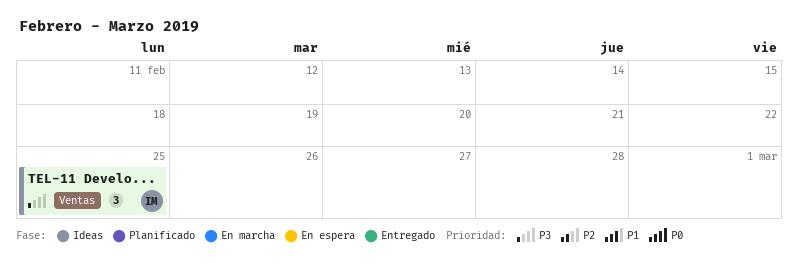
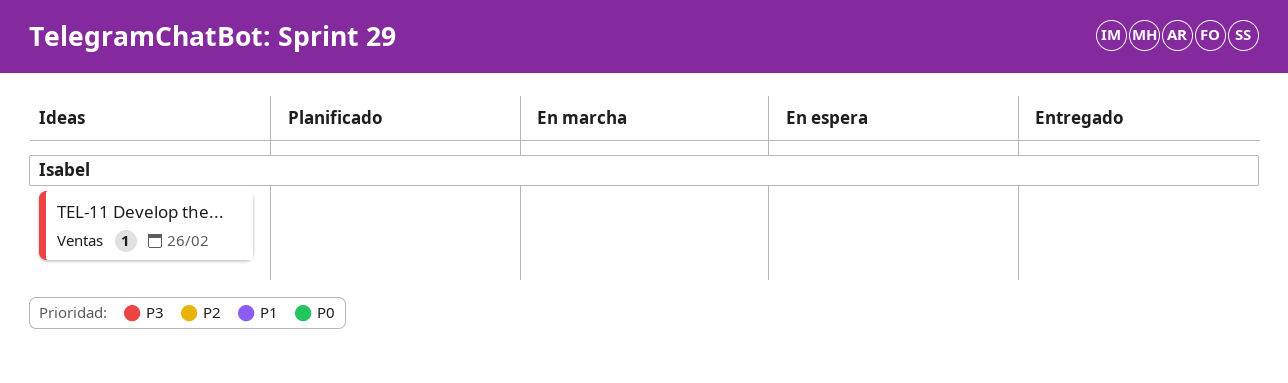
TEL-11, estimate: 3 -> 1
TEL-11, due: Feb 25 -> Feb 26

